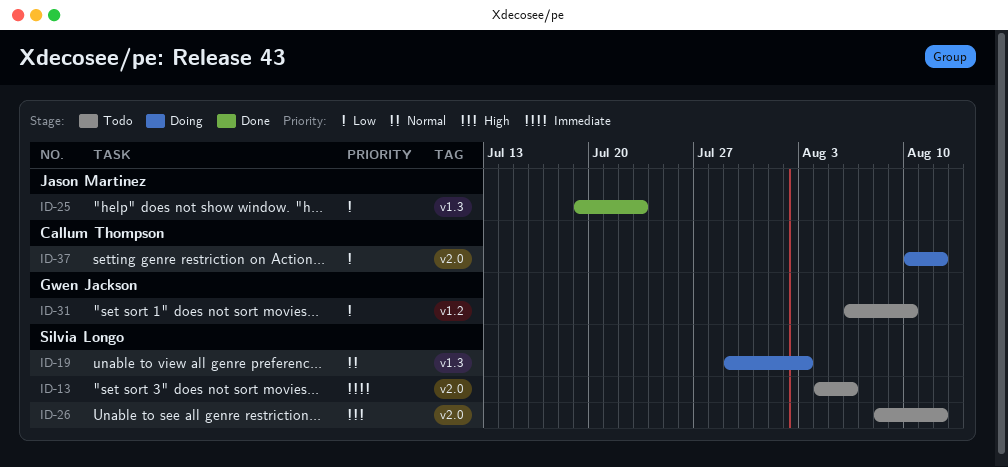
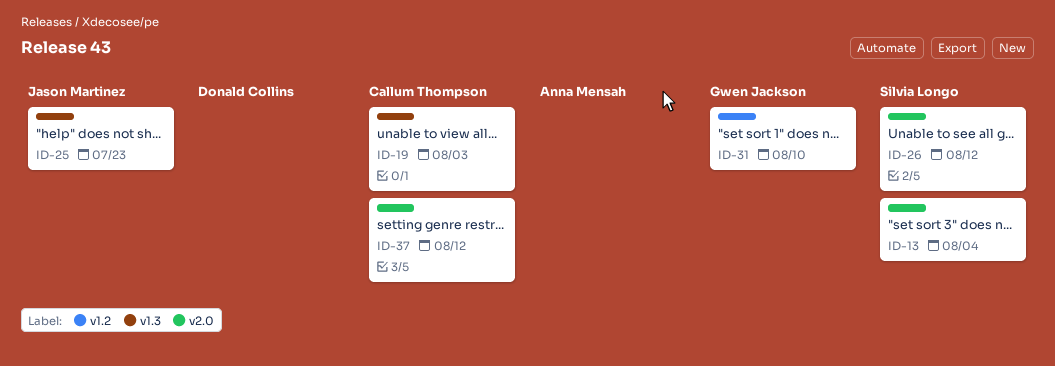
ID-13, due: Aug 6 -> Aug 4
ID-19, owner: Silvia Longo -> Callum Thompson

